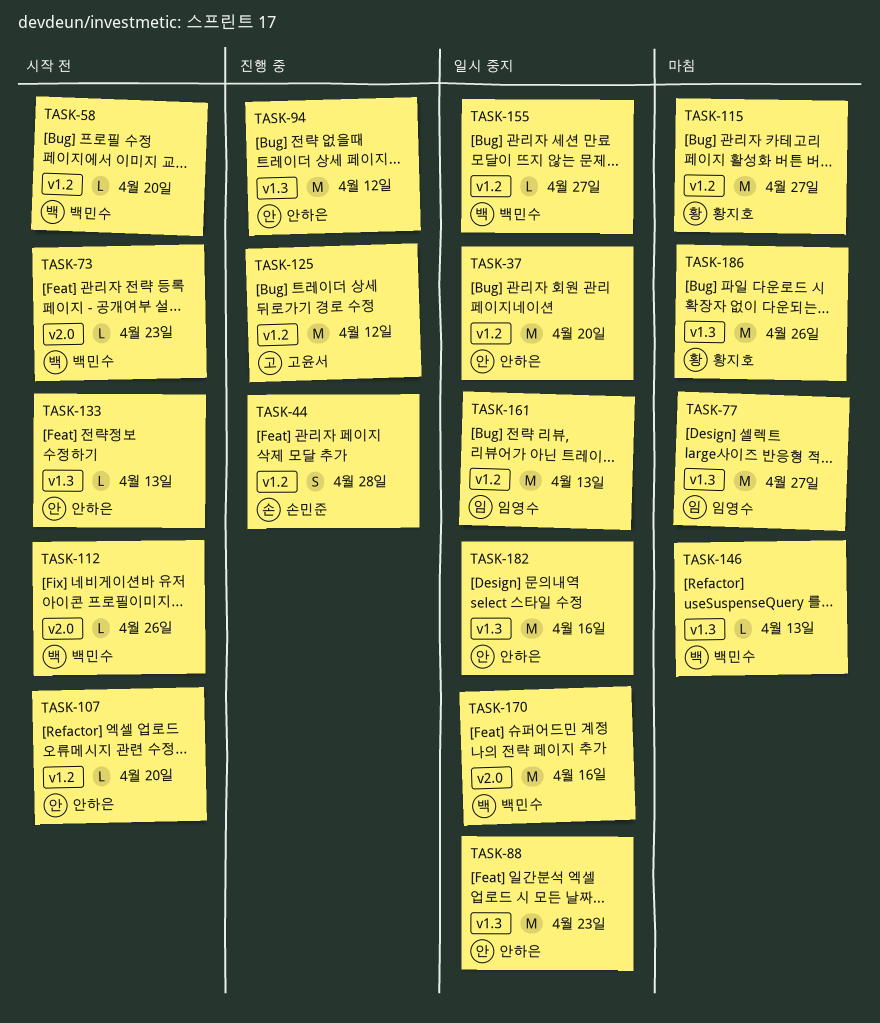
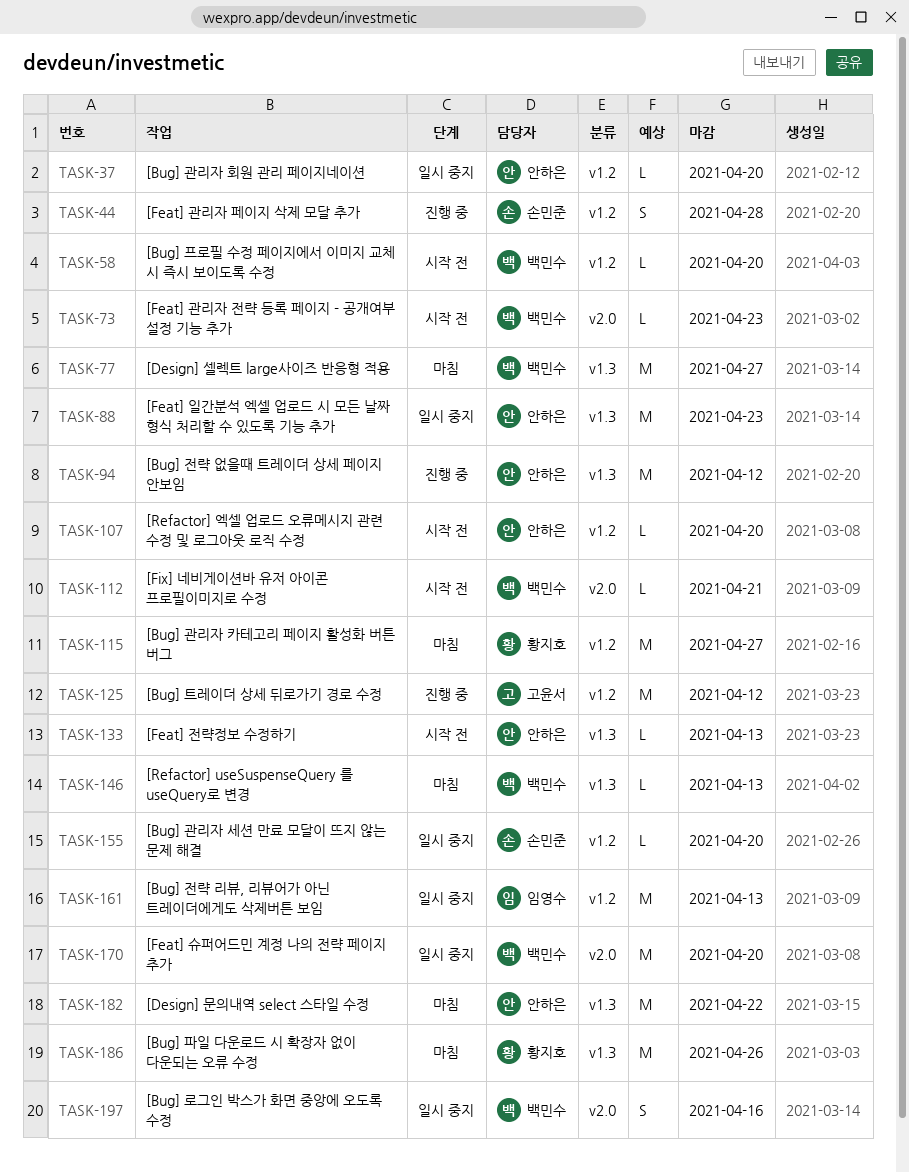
TASK-37, estimate: M -> L
TASK-77, owner: 임영수 -> 백민수
TASK-112, due: Apr 26 -> Apr 21
TASK-155, owner: 백민수 -> 손민준
TASK-155, due: Apr 27 -> Apr 20
TASK-170, due: Apr 16 -> Apr 20
TASK-182, status: 일시 중지 -> 마침
TASK-182, due: Apr 16 -> Apr 22
TASK-197: none -> present

